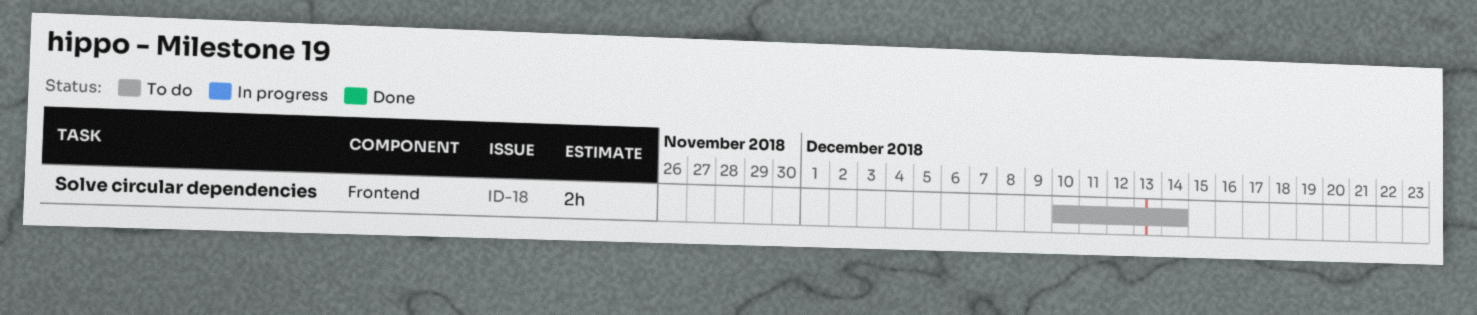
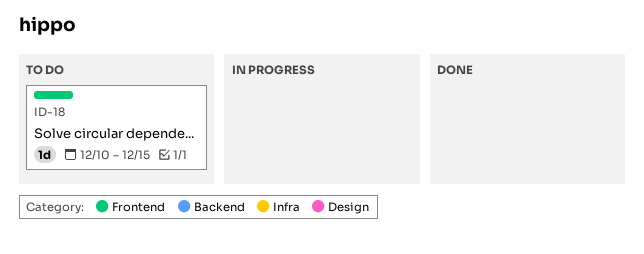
ID-18, estimate: 2h -> 1d
ID-18, due: Dec 14 -> Dec 15

